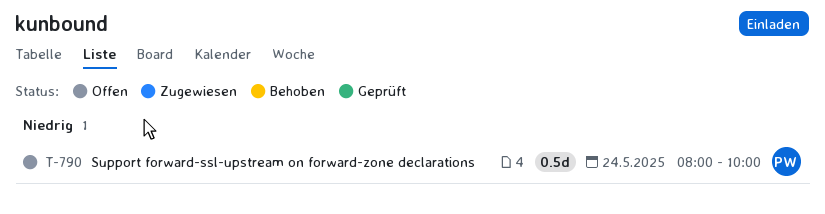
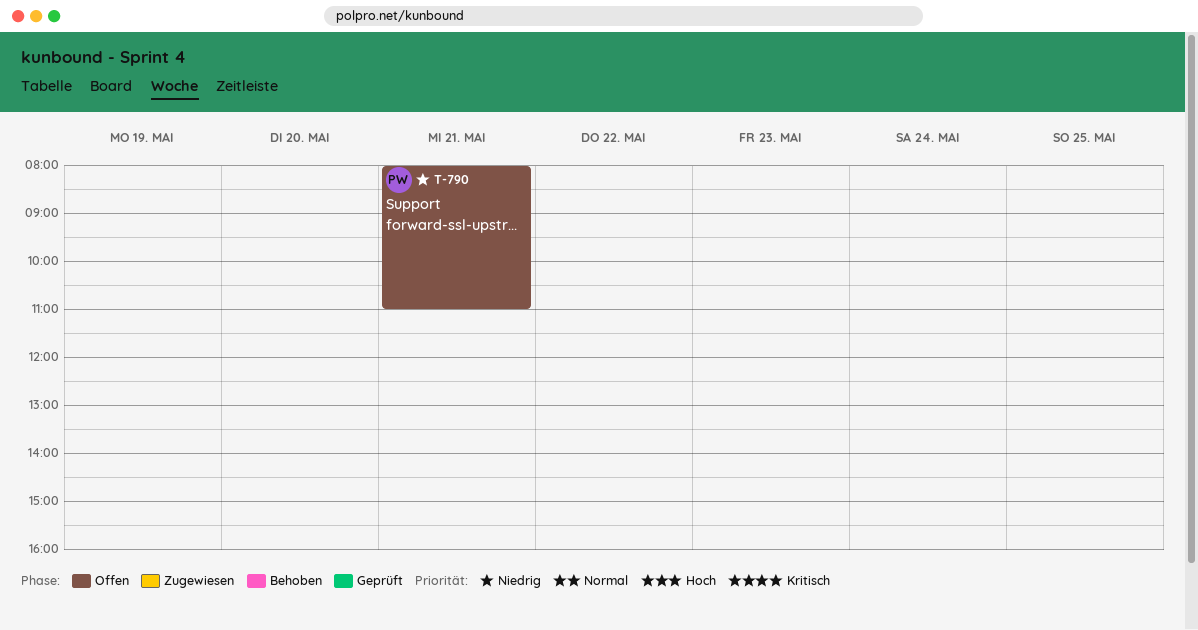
T-790, day: May 24 -> May 21
T-790, ends: 10:00 -> 11:00

